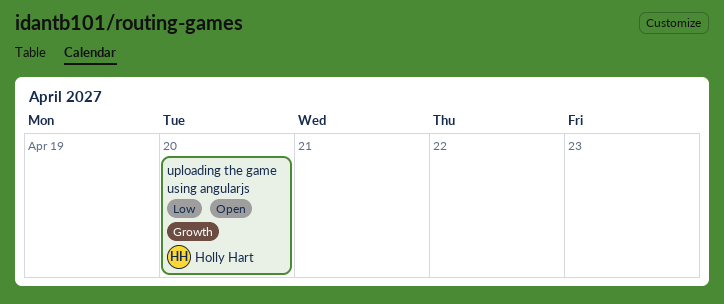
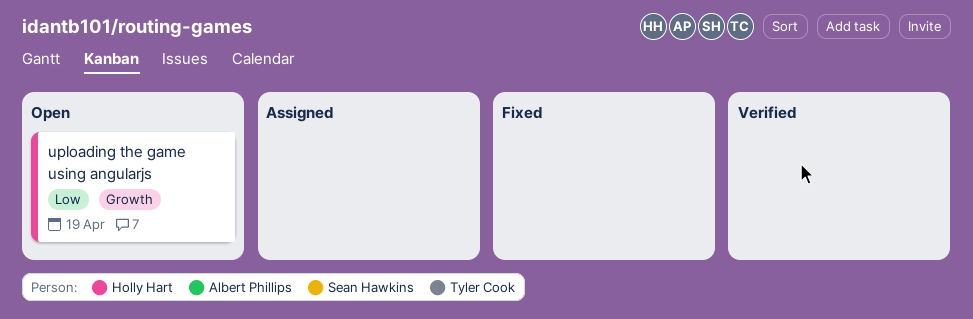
uploading the game using angularjs, due: Apr 20 -> Apr 19

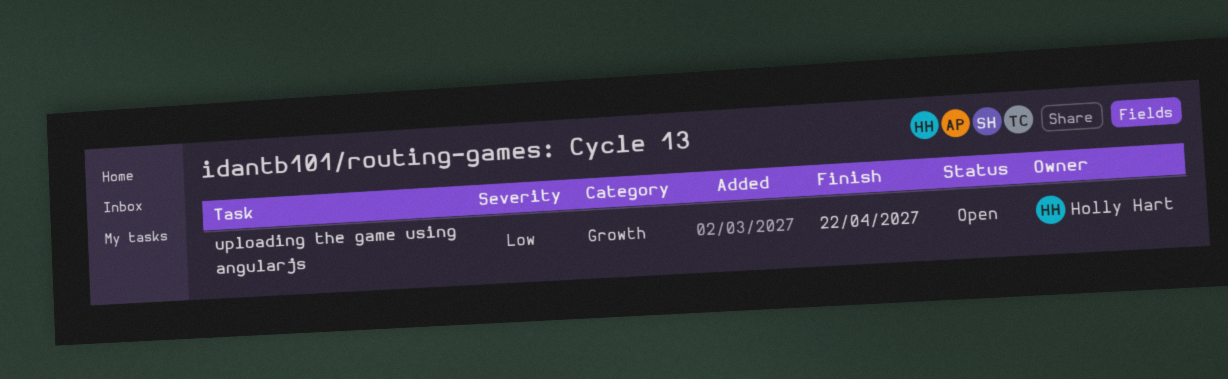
uploading the game using angularjs, due: Apr 19 -> Apr 22

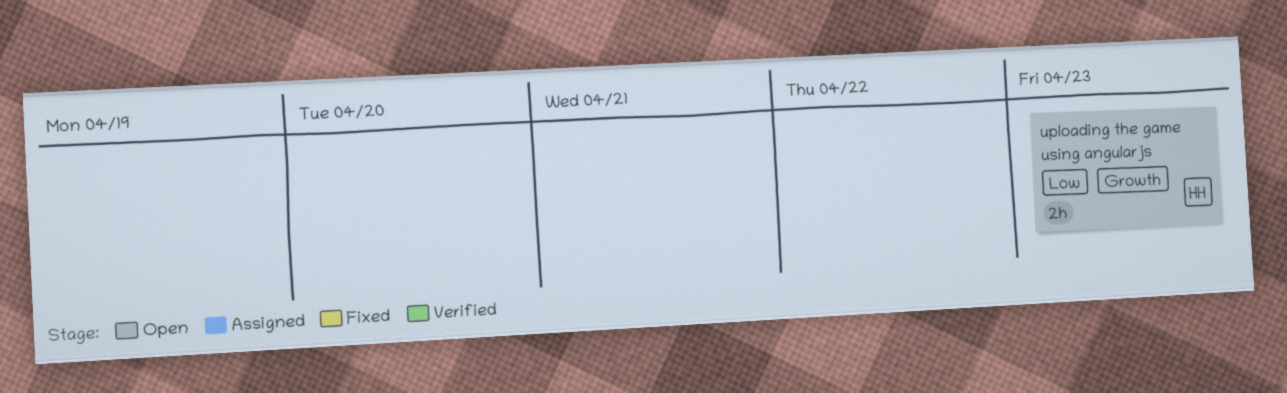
uploading the game using angularjs, due: Apr 22 -> Apr 23

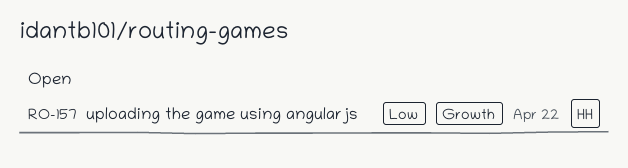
uploading the game using angularjs, due: Apr 23 -> Apr 22

